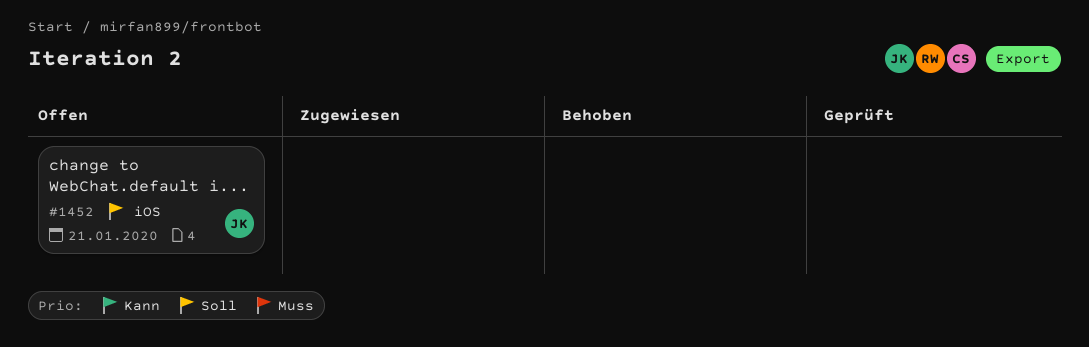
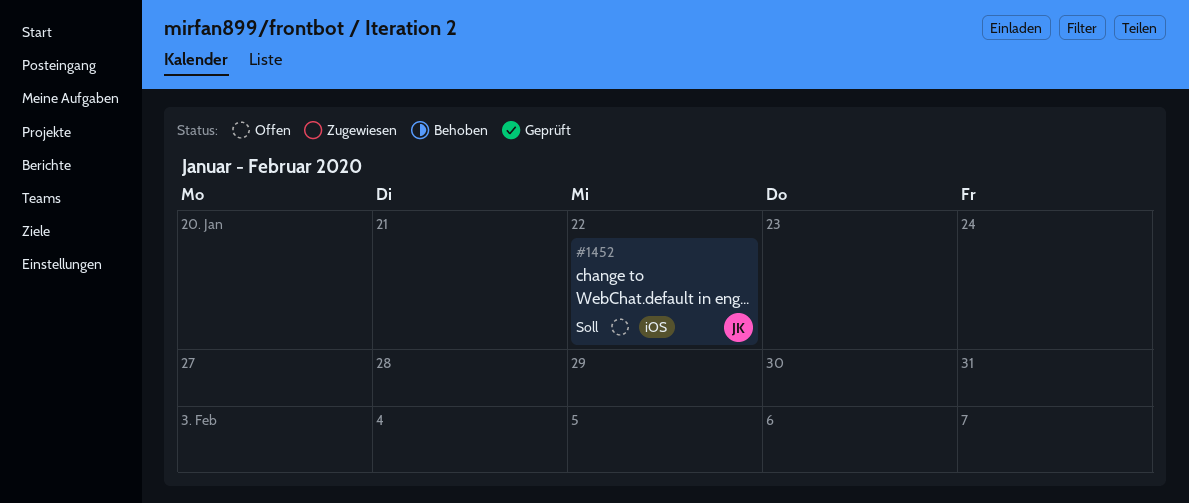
#1452, due: Jan 21 -> Jan 22

